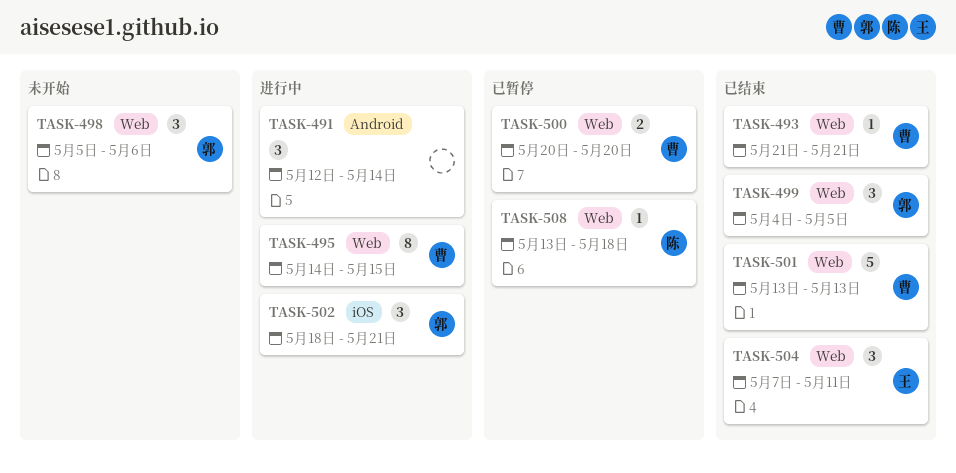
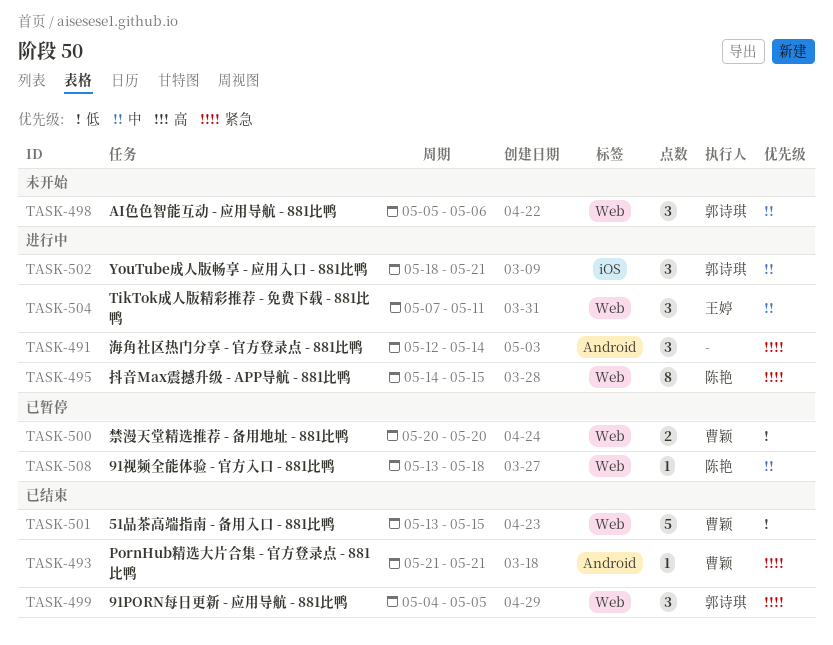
TASK-493, label: Web -> Android
TASK-495, owner: 曹颖 -> 陈艳
TASK-501, due: May 13 -> May 15
TASK-504, status: 已结束 -> 进行中

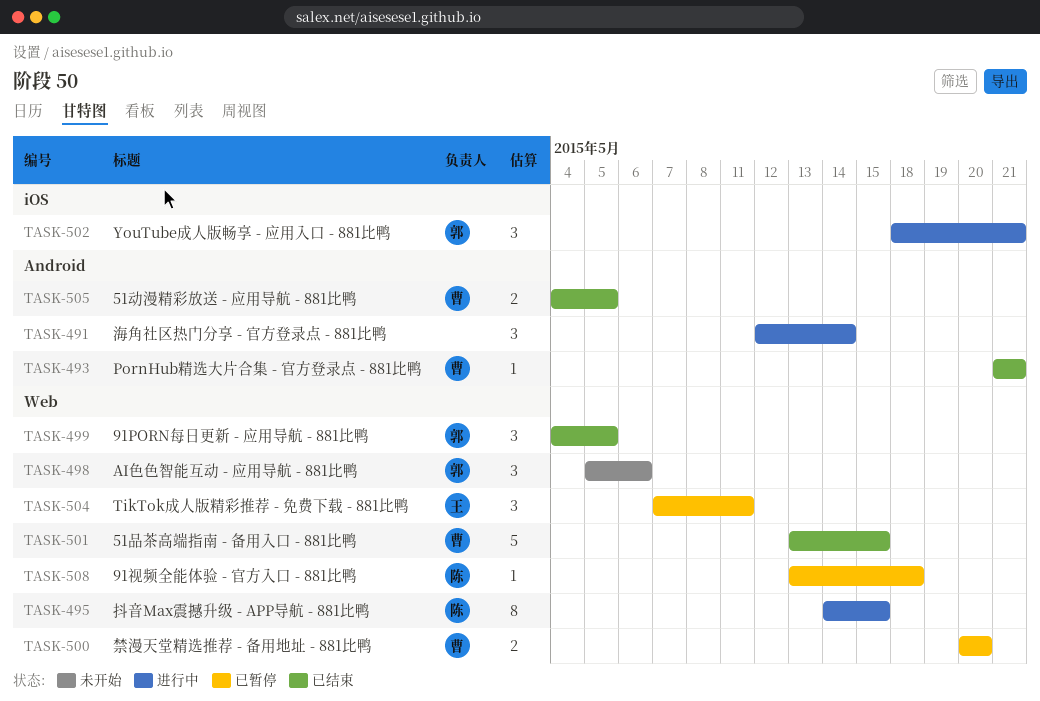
TASK-504, status: 进行中 -> 已暂停
TASK-505: none -> present

